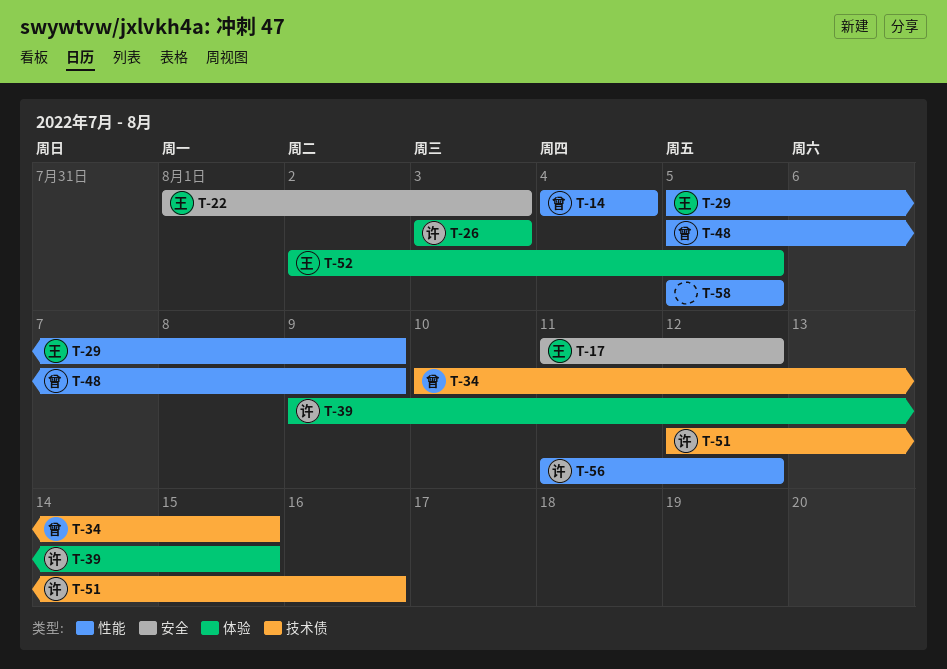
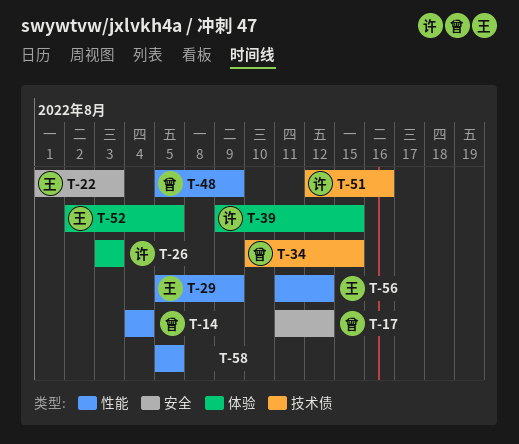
T-17, owner: 王 -> 曾
T-56, owner: 许 -> 王

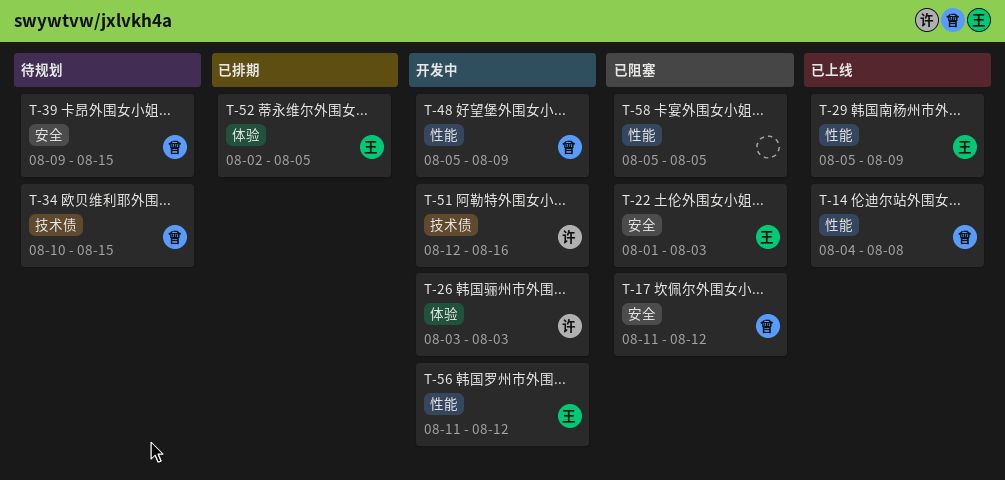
T-14, due: Aug 4 -> Aug 8
T-39, owner: 许 -> 曾
T-39, label: 体验 -> 安全

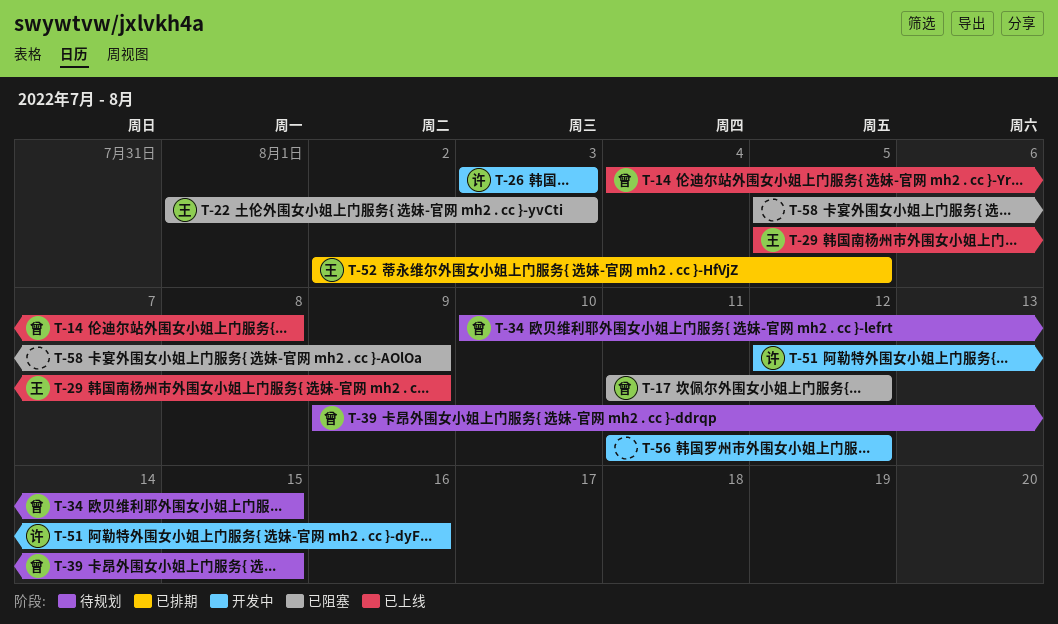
T-48: present -> none
T-56, owner: 王 -> none
T-58, due: Aug 5 -> Aug 9

